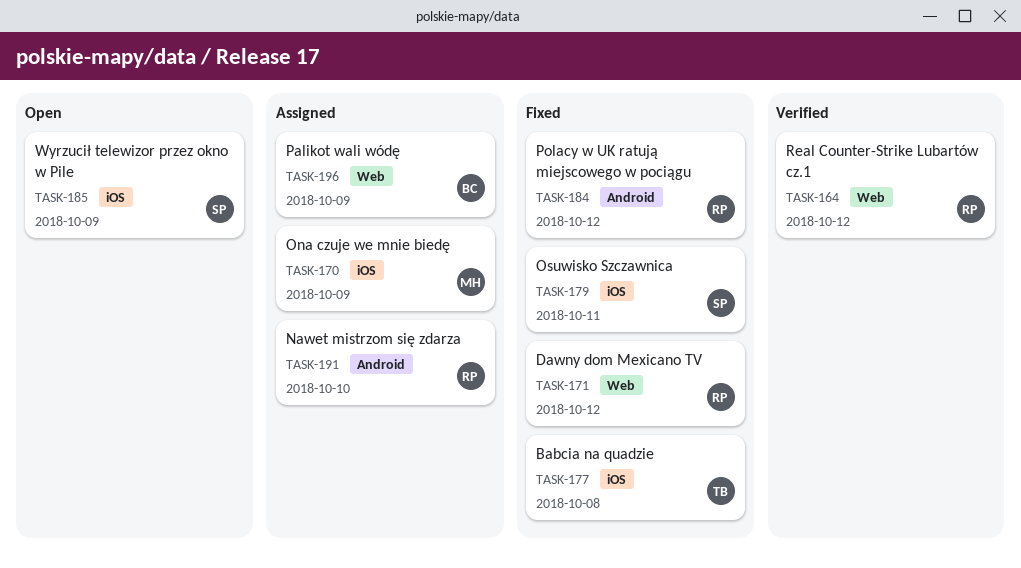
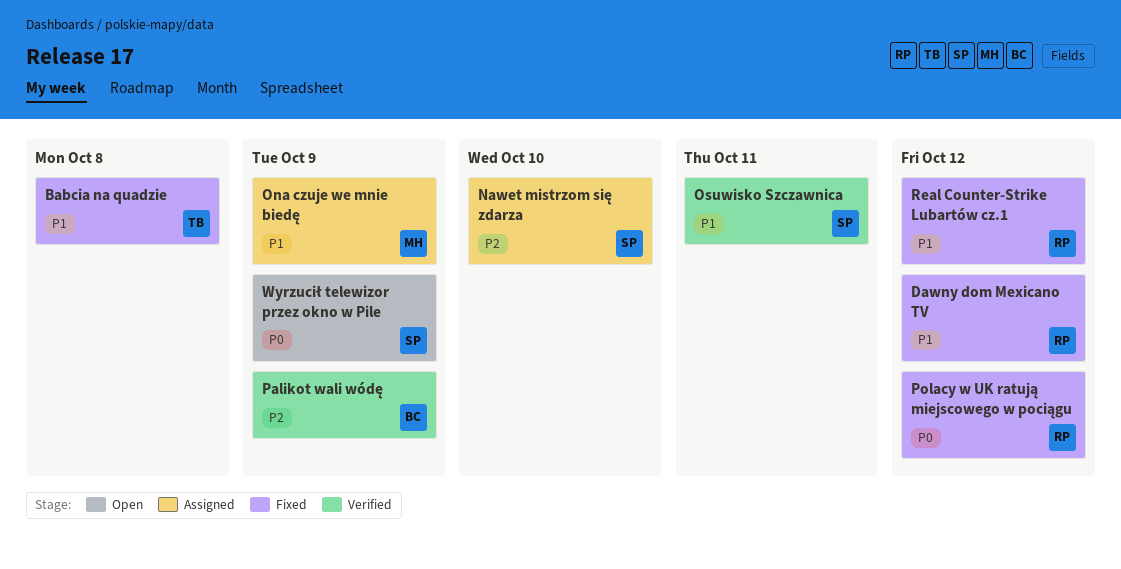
Nawet mistrzom się zdarza, owner: RP -> SP
Osuwisko Szczawnica, status: Fixed -> Verified
Palikot wali wódę, status: Assigned -> Verified
Real Counter-Strike Lubartów cz.1, status: Verified -> Fixed

